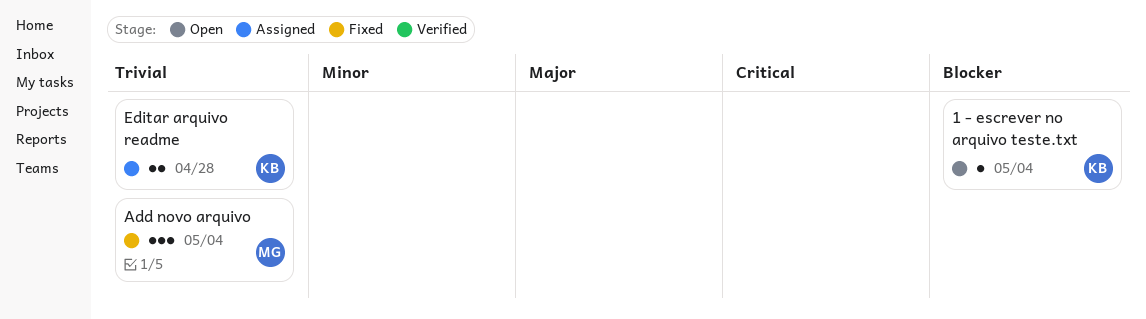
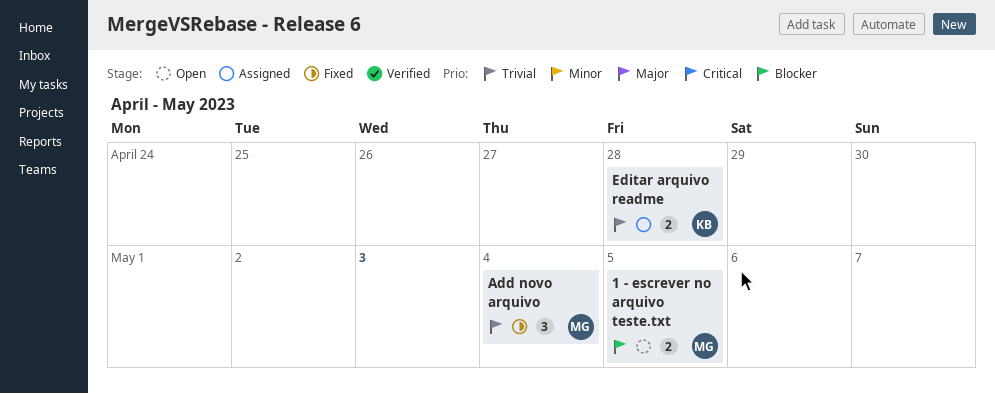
1 - escrever no arquivo teste.txt, owner: KB -> MG
1 - escrever no arquivo teste.txt, estimate: 1 -> 2
1 - escrever no arquivo teste.txt, due: May 4 -> May 5

